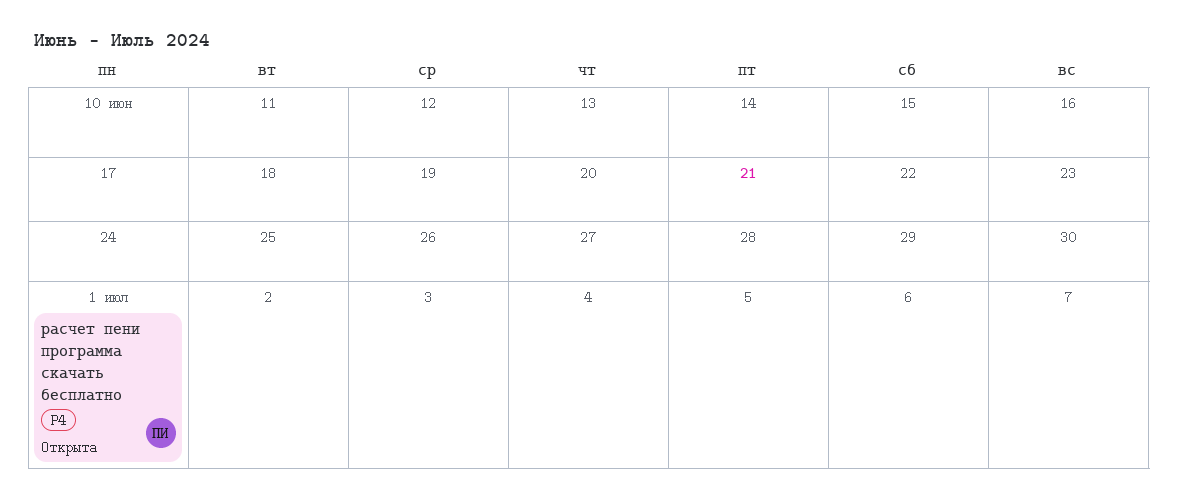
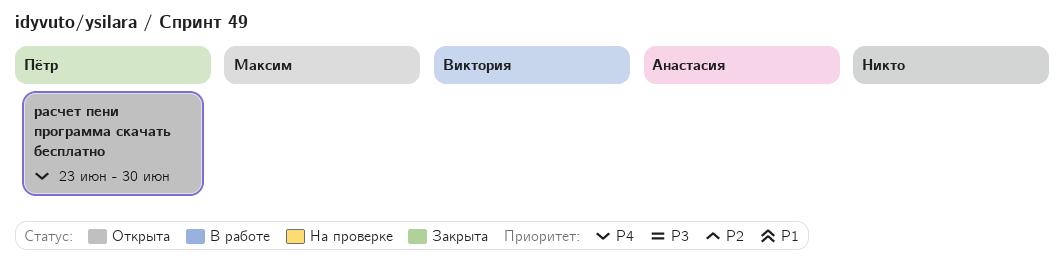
расчет пени программа скачать бесплатно, due: Jul 1 -> Jun 30

